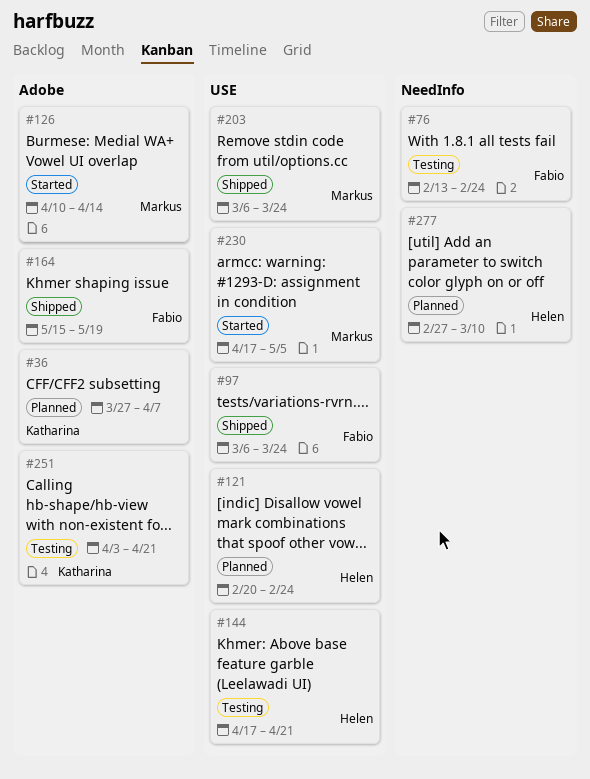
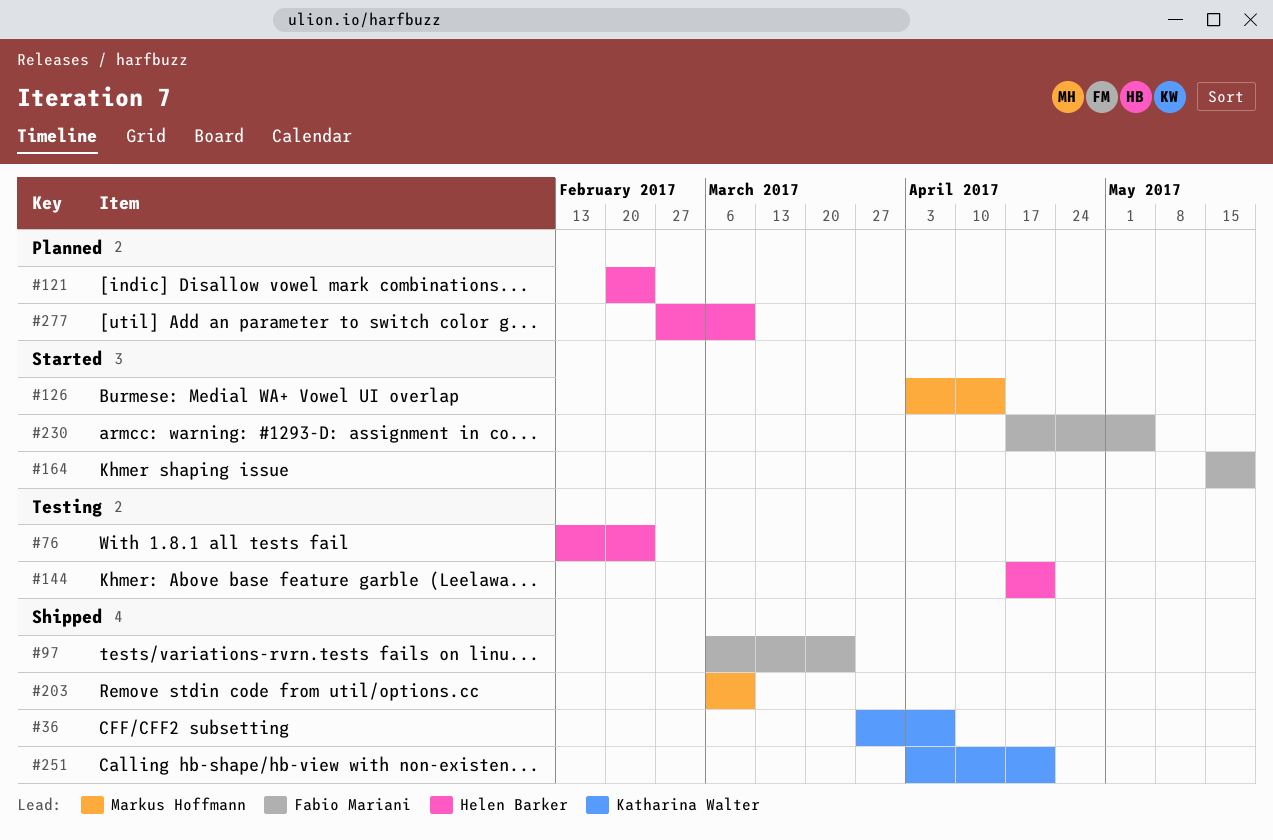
#36, status: Planned -> Shipped
#76, owner: Fabio Mariani -> Helen Barker
#126, start: Apr 10 -> Apr 3
#164, status: Shipped -> Started
#203, due: Mar 24 -> Mar 10
#230, owner: Markus Hoffmann -> Fabio Mariani
#251, status: Testing -> Shipped

